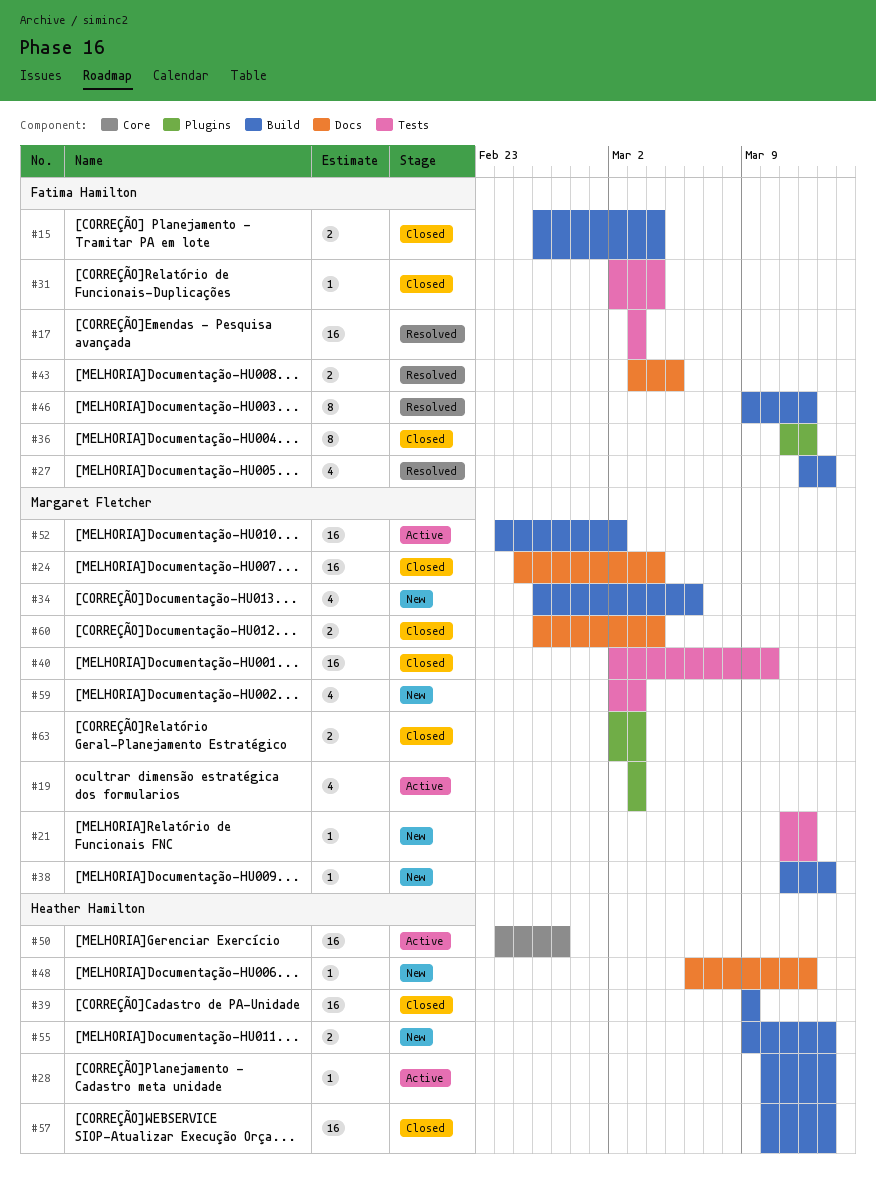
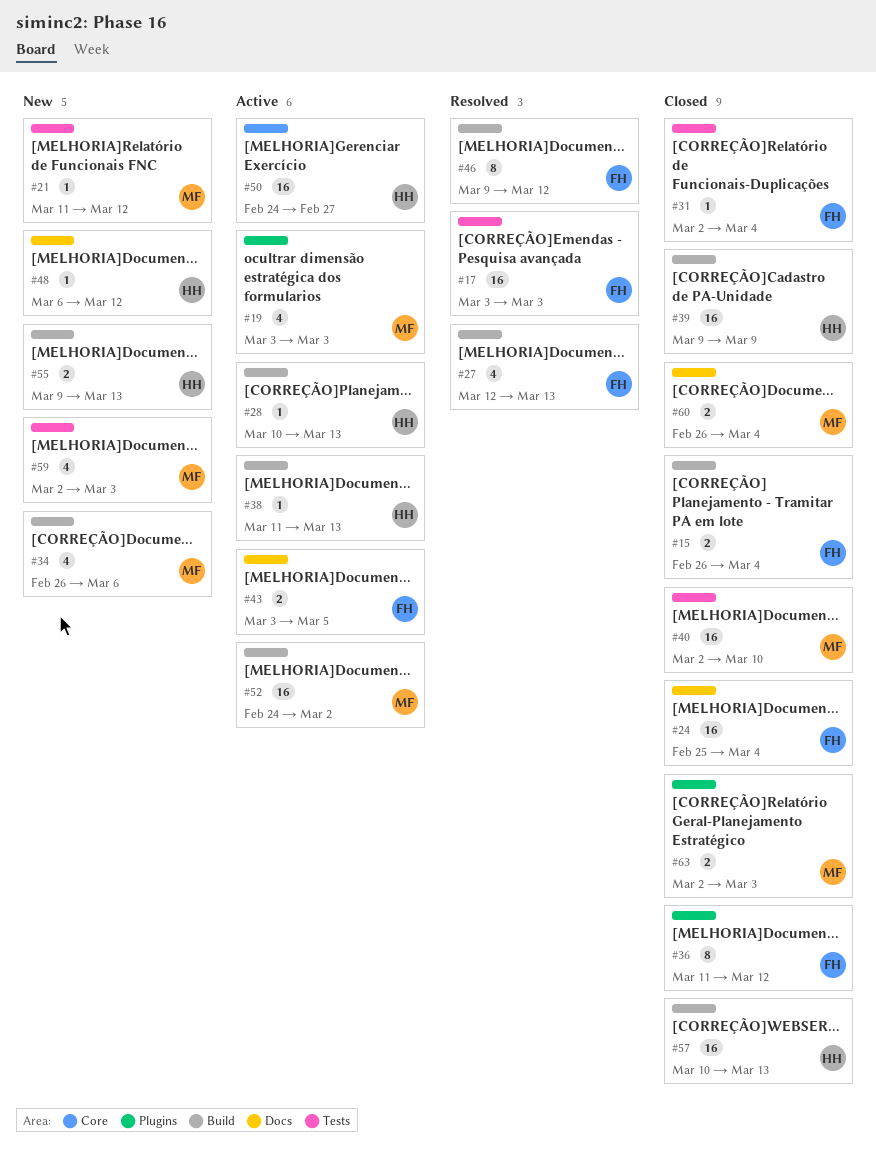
#24, owner: Margaret Fletcher -> Fatima Hamilton
#38, status: New -> Active
#38, owner: Margaret Fletcher -> Heather Hamilton
#43, status: Resolved -> Active

